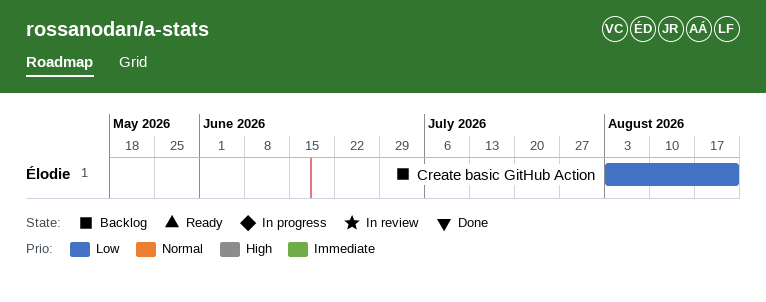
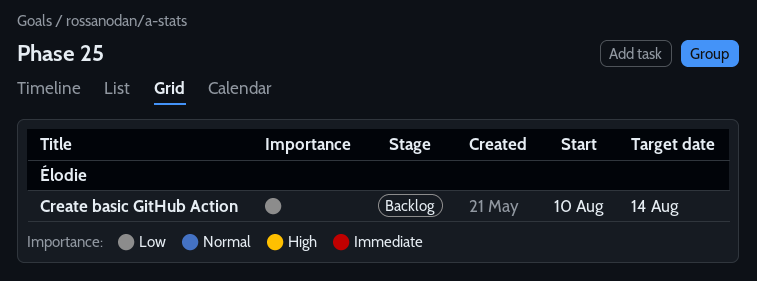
Create basic GitHub Action, start: Aug 3 -> Aug 10
Create basic GitHub Action, due: Aug 21 -> Aug 14

